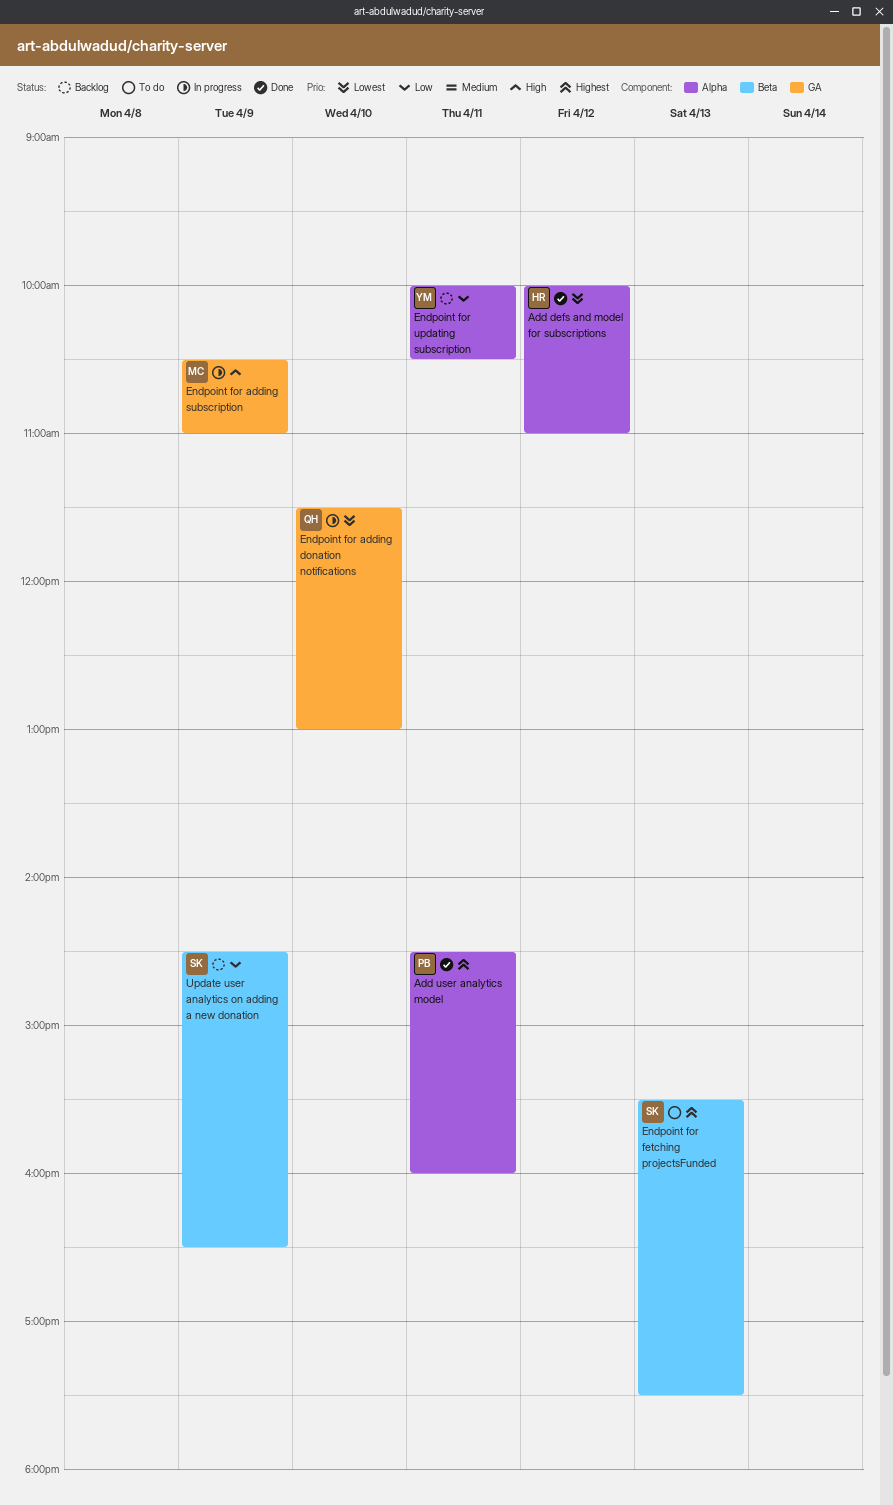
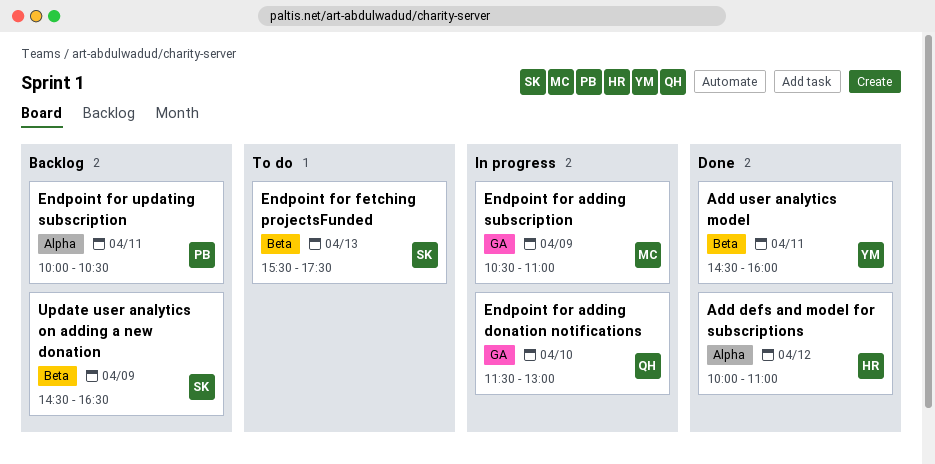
Add user analytics model, owner: PB -> YM
Add user analytics model, label: Alpha -> Beta
Endpoint for updating subscription, owner: YM -> PB

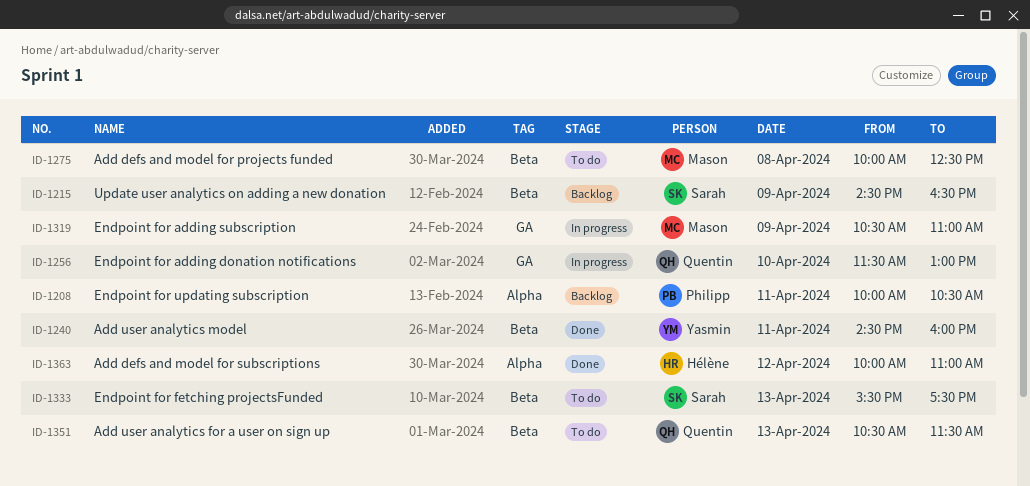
Add defs and model for projects funded: none -> present
Add user analytics for a user on sign up: none -> present

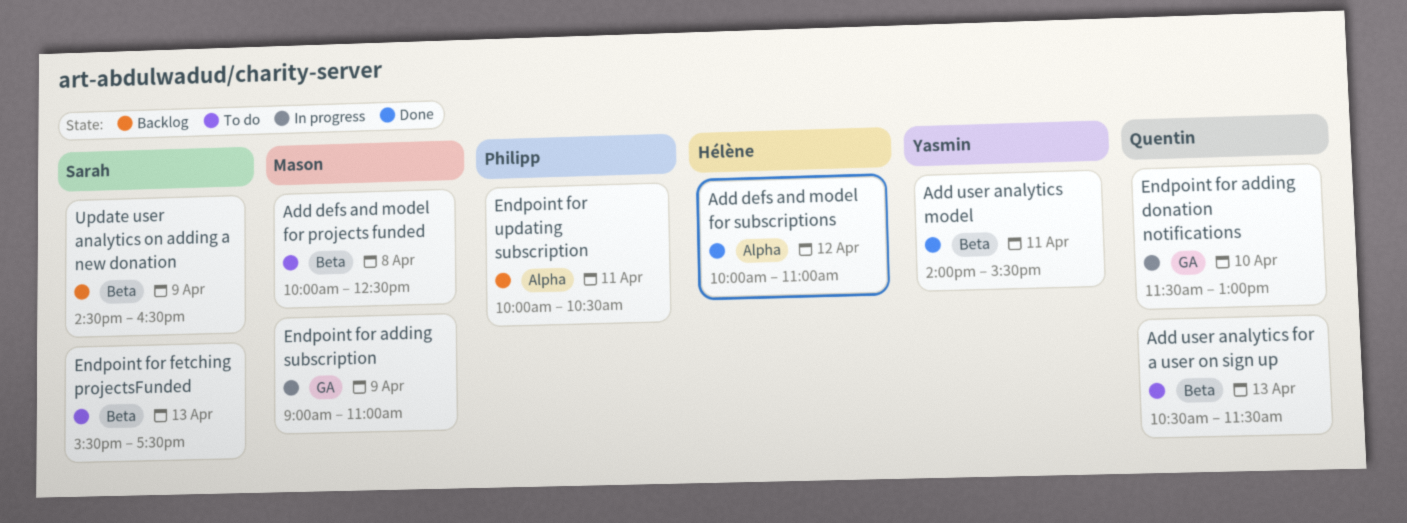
Add user analytics model, begins: 14:30 -> 14:00
Add user analytics model, ends: 16:00 -> 15:30
Endpoint for adding subscription, begins: 10:30 -> 09:00

